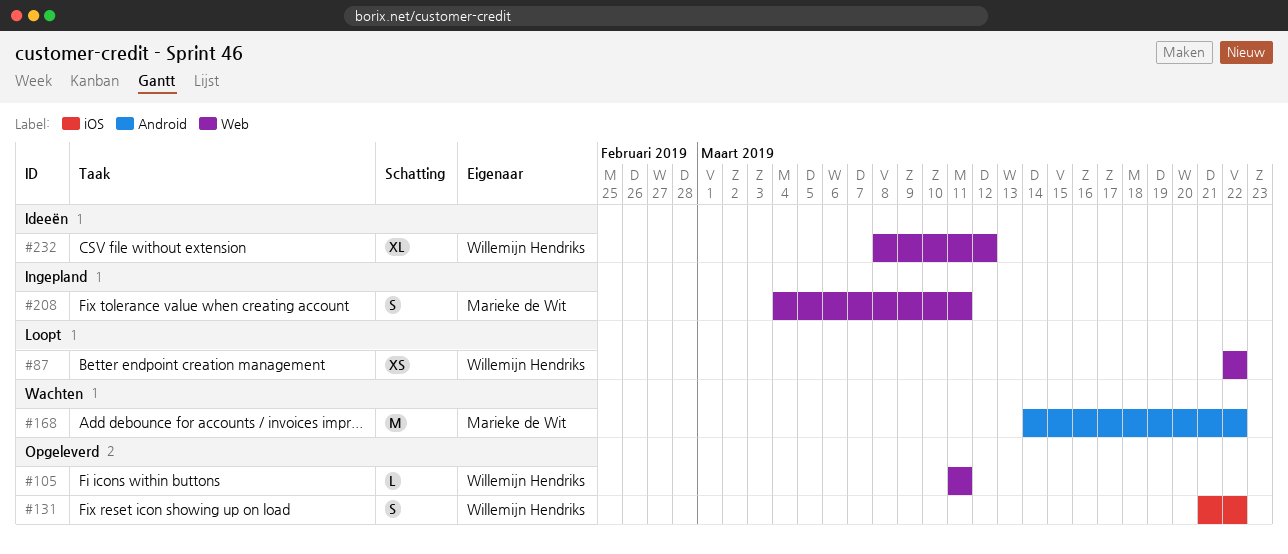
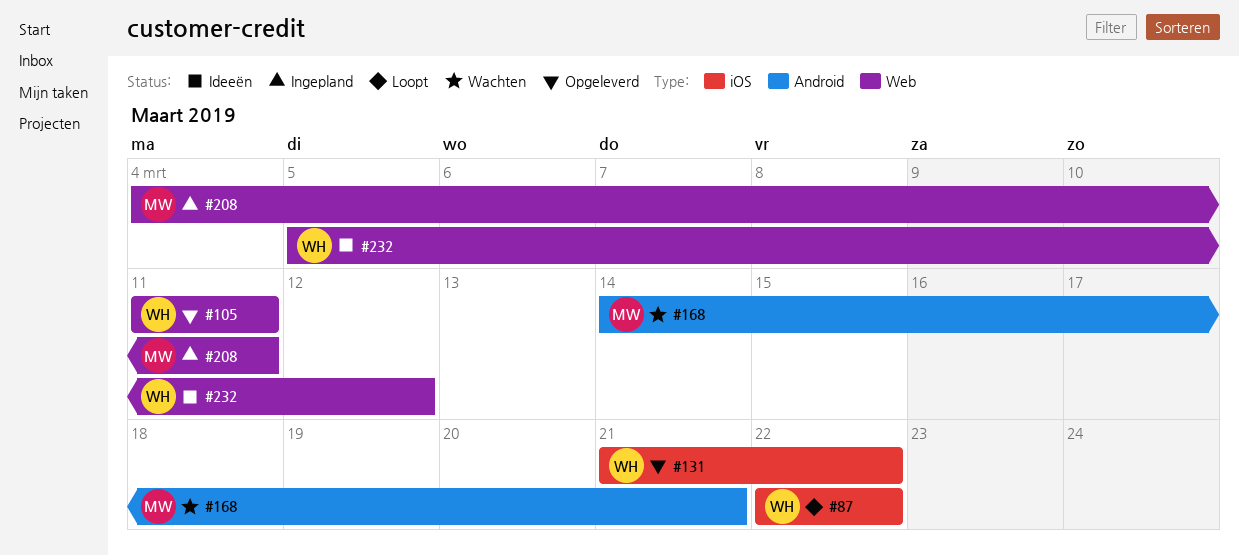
#87, label: Web -> iOS
#168, due: Mar 22 -> Mar 21
#232, start: Mar 8 -> Mar 5

